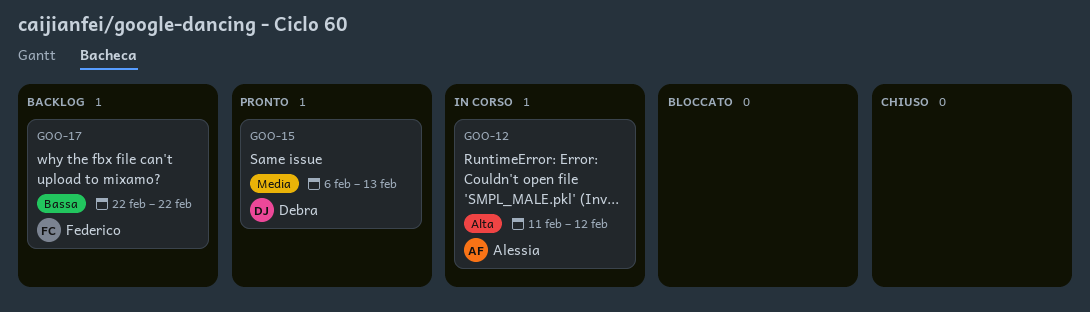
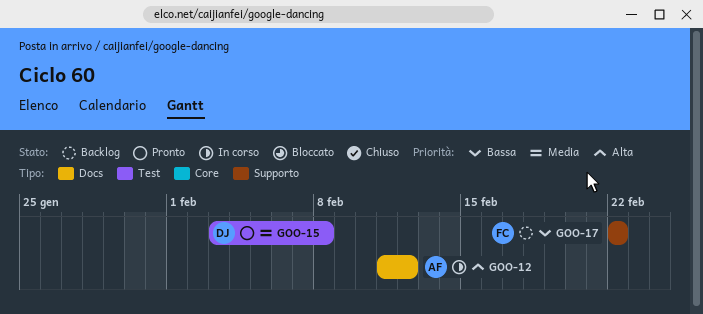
GOO-15, start: Feb 6 -> Feb 3
GOO-15, due: Feb 13 -> Feb 8

